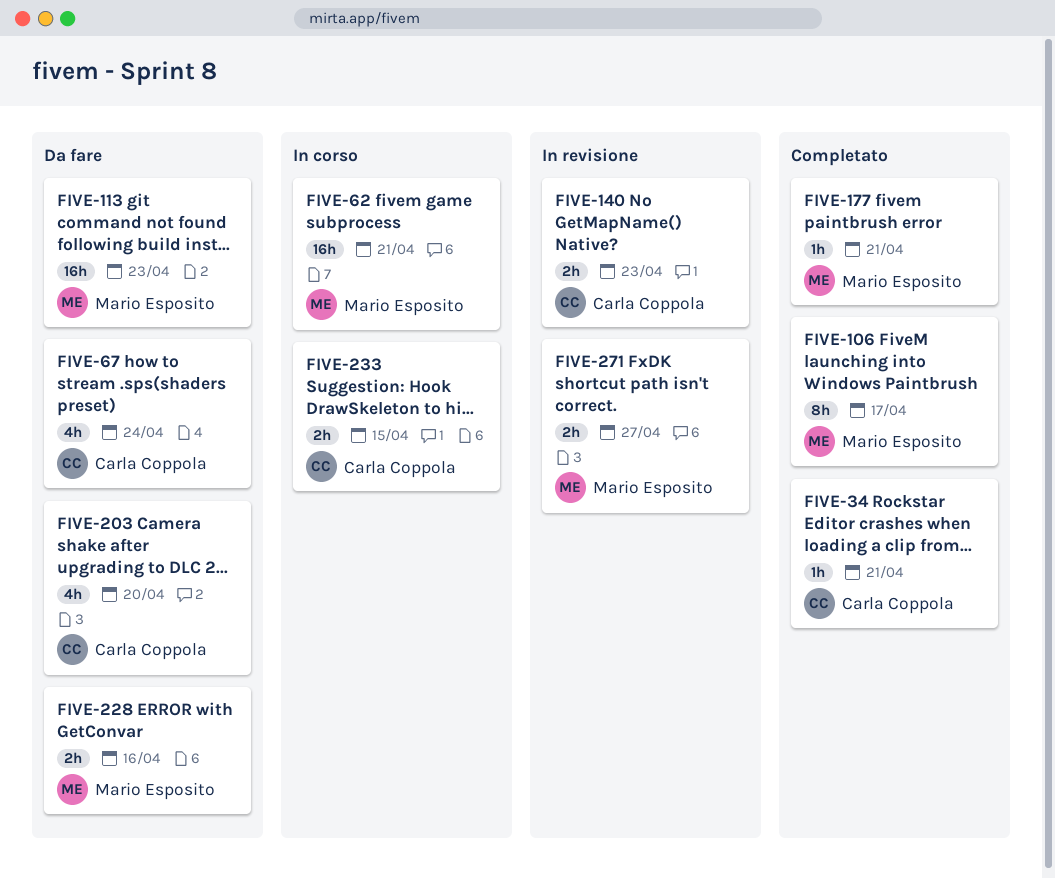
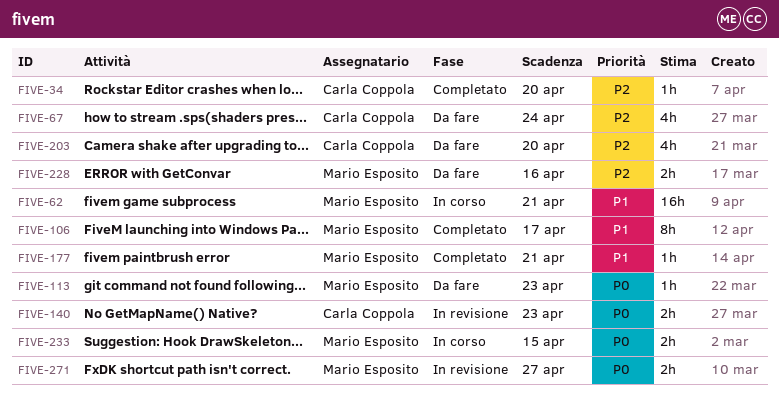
FIVE-34, due: Apr 21 -> Apr 20
FIVE-113, estimate: 16h -> 1h
FIVE-233, owner: Carla Coppola -> Mario Esposito

